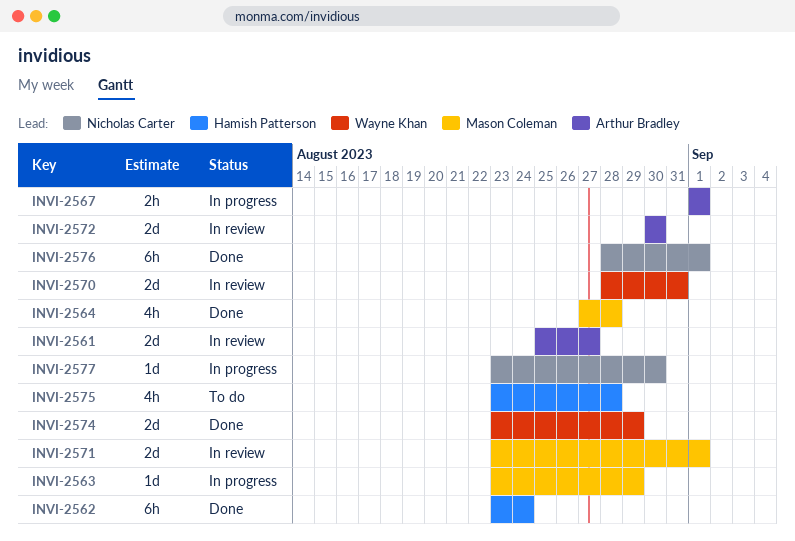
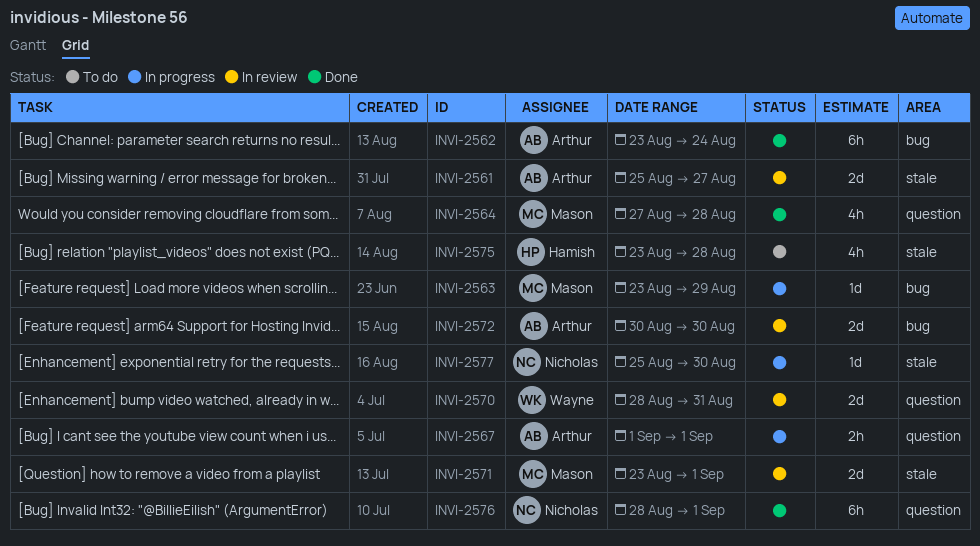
INVI-2562, owner: Hamish Patterson -> Arthur Bradley
INVI-2574: present -> none
INVI-2577, start: Aug 23 -> Aug 25

